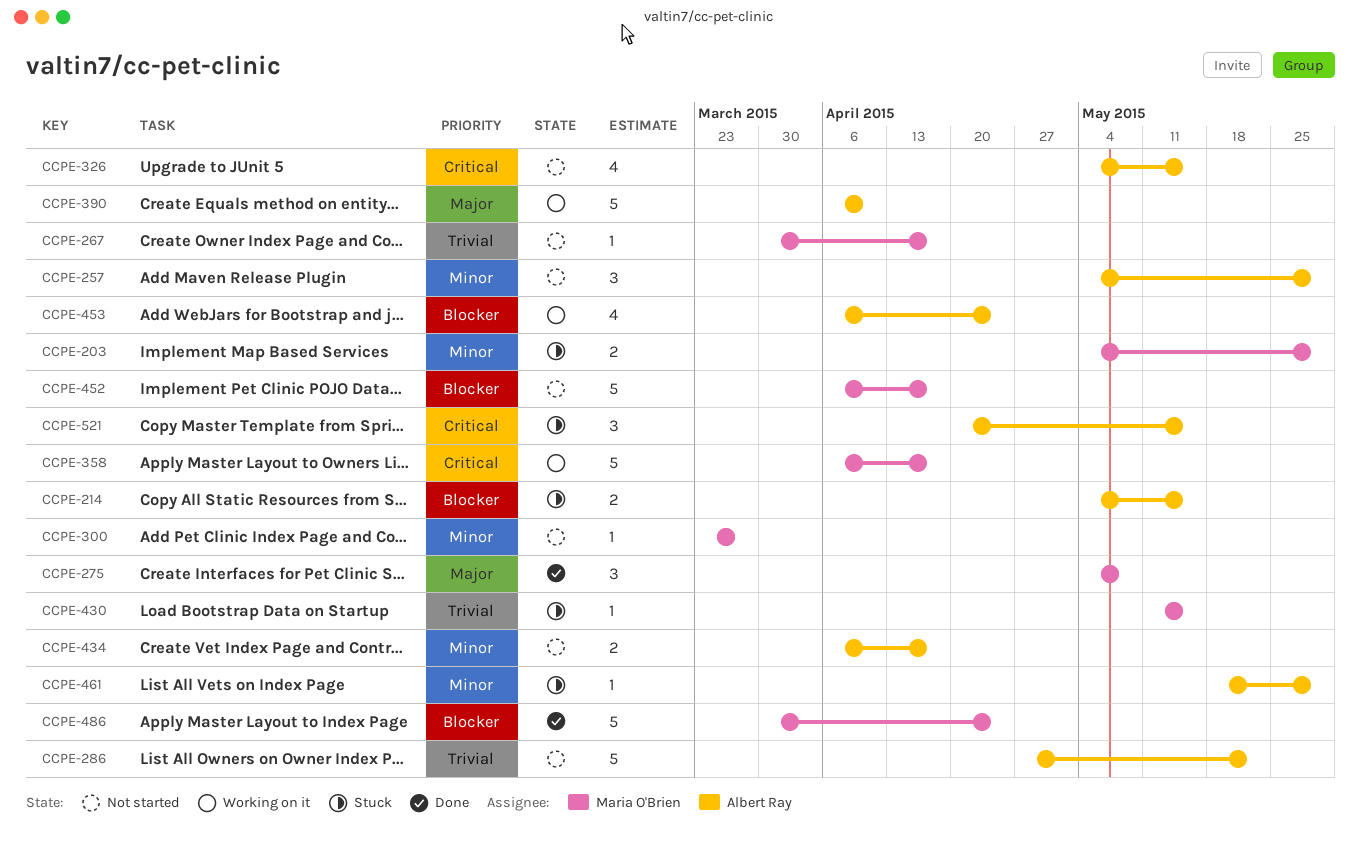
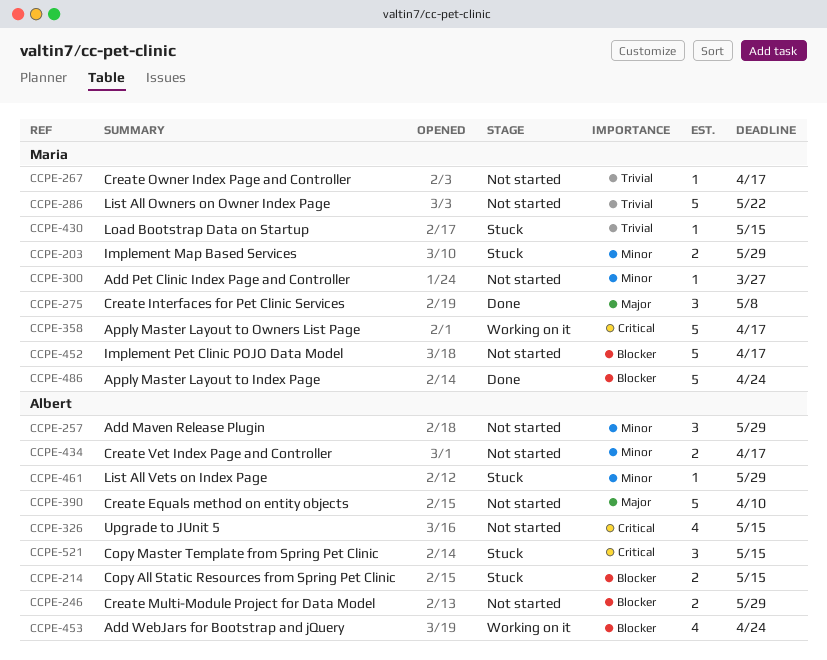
CCPE-246: none -> present
CCPE-286, owner: Albert Ray -> Maria O'Brien
CCPE-390, status: Working on it -> Not started

